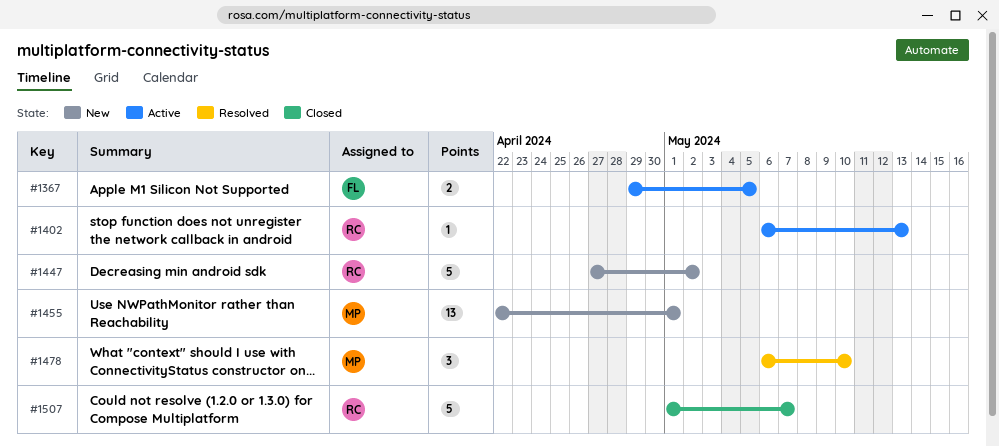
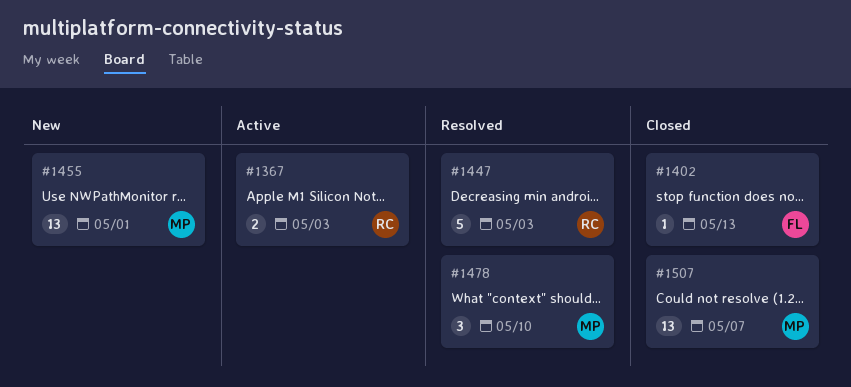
#1367, owner: FL -> RC
#1367, due: May 5 -> May 3
#1402, status: Active -> Closed
#1402, owner: RC -> FL
#1447, status: New -> Resolved
#1447, due: May 2 -> May 3
#1507, owner: RC -> MP
#1507, estimate: 5 -> 13

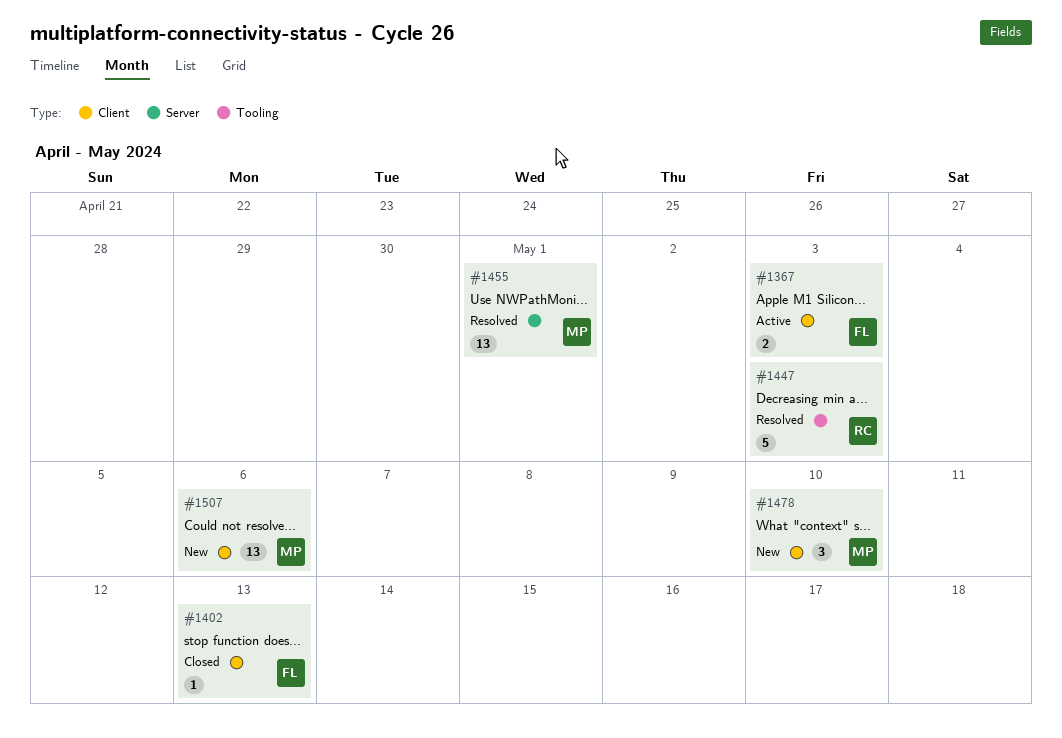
#1367, owner: RC -> FL
#1455, status: New -> Resolved
#1478, status: Resolved -> New
#1507, status: Closed -> New
#1507, due: May 7 -> May 6

